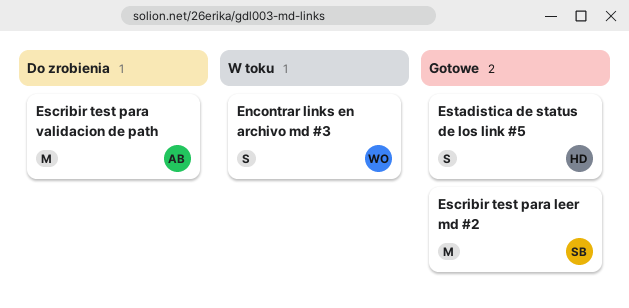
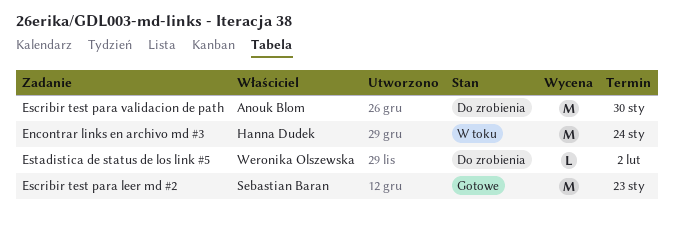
Encontrar links en archivo md #3, owner: Weronika Olszewska -> Hanna Dudek
Encontrar links en archivo md #3, estimate: S -> M
Estadistica de status de los link #5, status: Gotowe -> Do zrobienia
Estadistica de status de los link #5, owner: Hanna Dudek -> Weronika Olszewska
Estadistica de status de los link #5, estimate: S -> L

